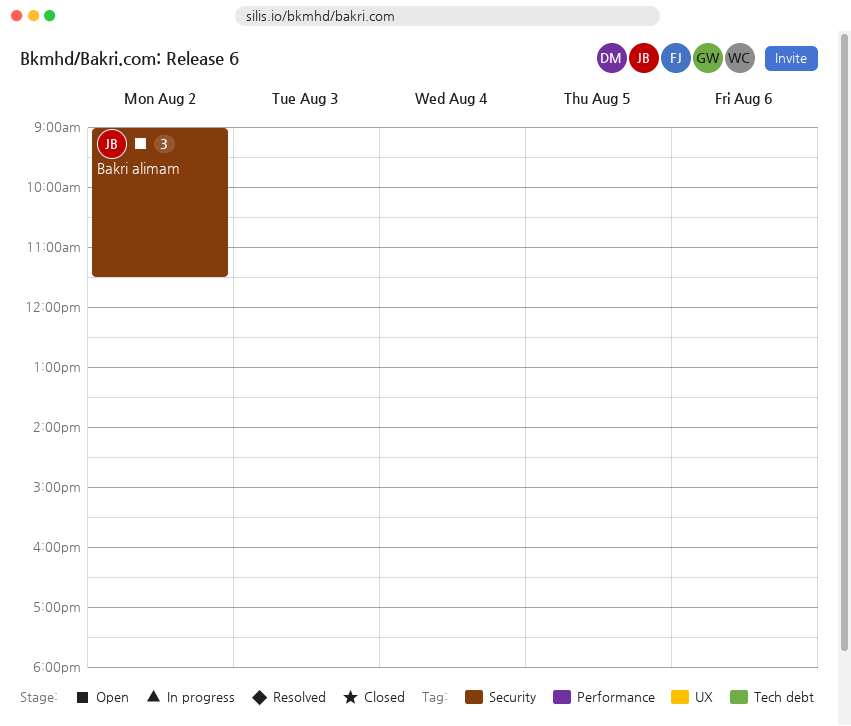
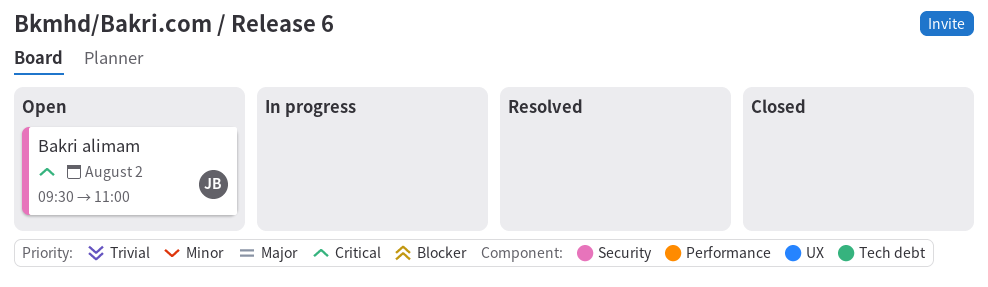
Bakri alimam, begins: 09:00 -> 09:30
Bakri alimam, ends: 11:30 -> 11:00

